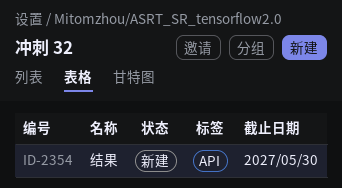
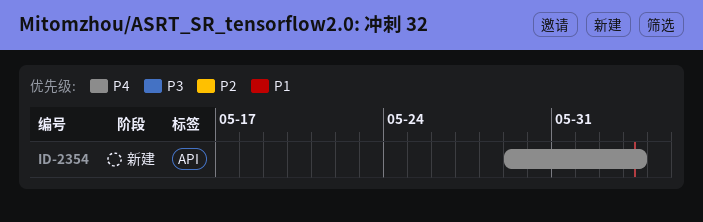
ID-2354, due: May 30 -> Jun 3

